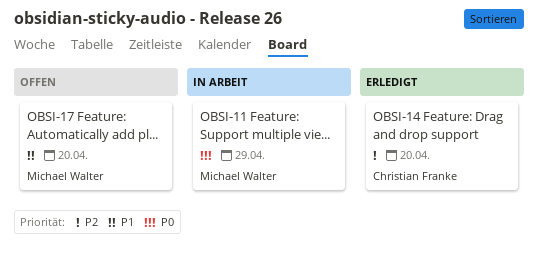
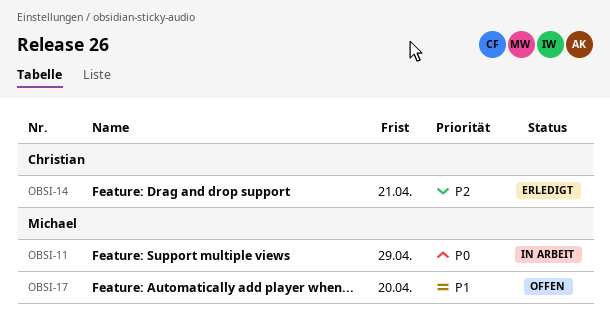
OBSI-14, due: Apr 20 -> Apr 21

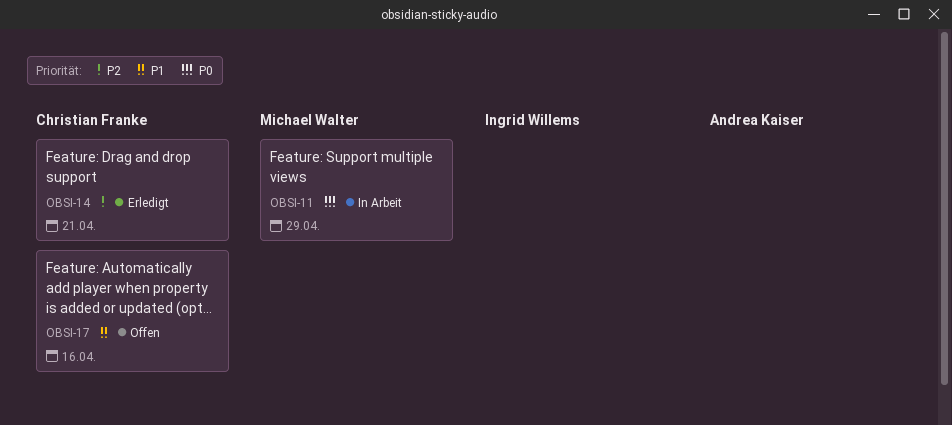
OBSI-17, owner: Michael Walter -> Christian Franke
OBSI-17, due: Apr 20 -> Apr 16

